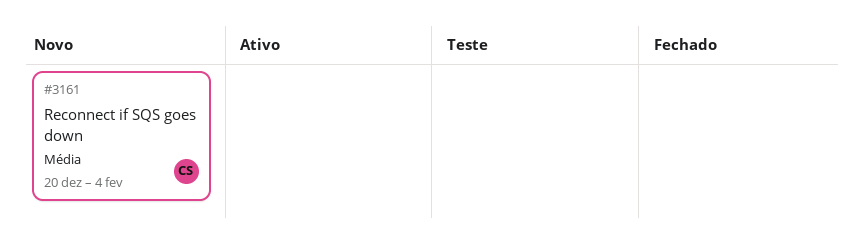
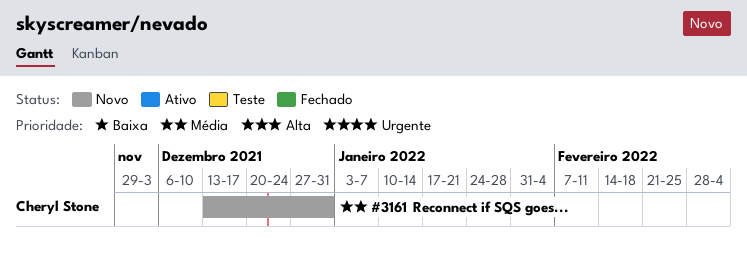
#3161, start: Dec 20 -> Dec 13
#3161, due: Feb 4 -> Dec 31

